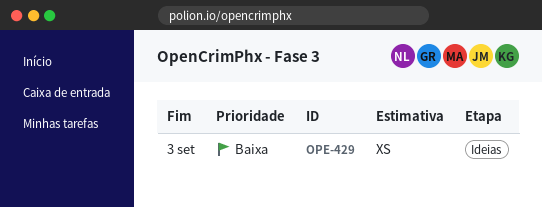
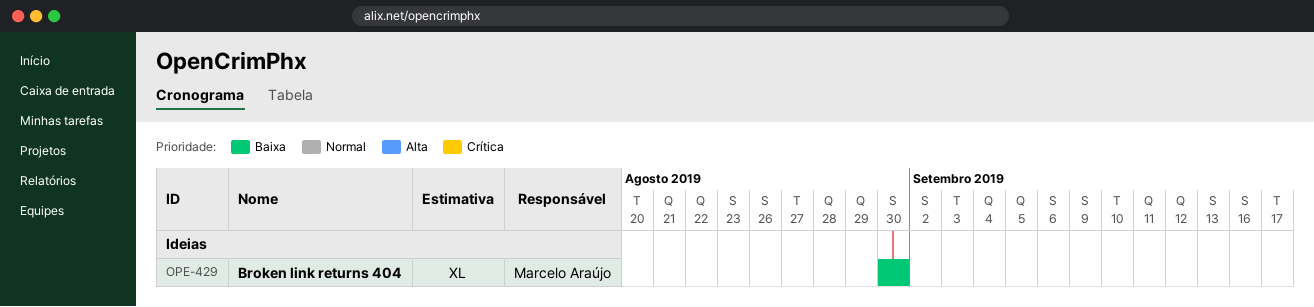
OPE-429, estimate: XS -> XL
OPE-429, due: Sep 3 -> Aug 30

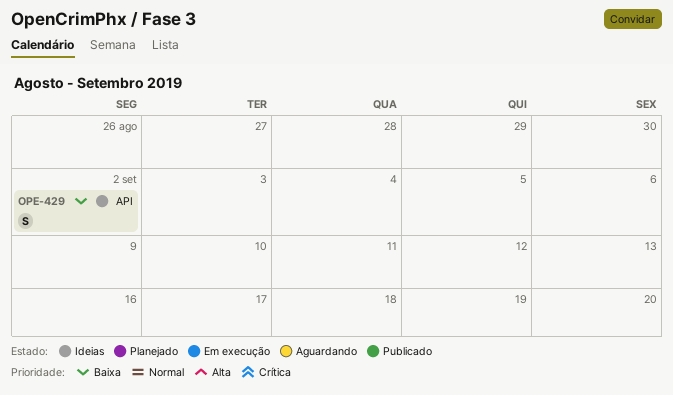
OPE-429, estimate: XL -> S
OPE-429, due: Aug 30 -> Sep 2

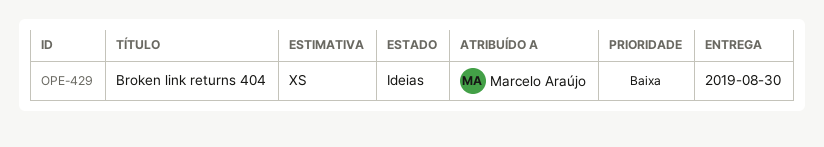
OPE-429, estimate: S -> XS
OPE-429, due: Sep 2 -> Aug 30

